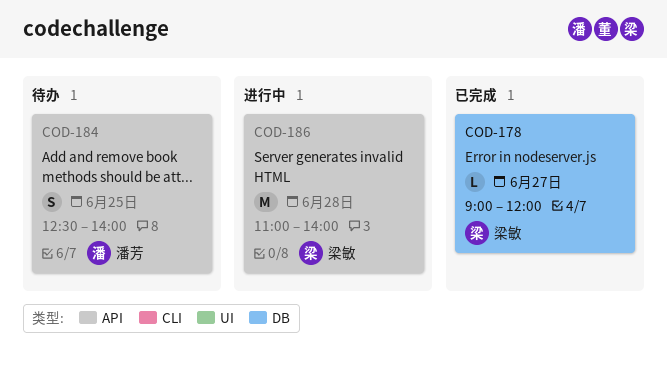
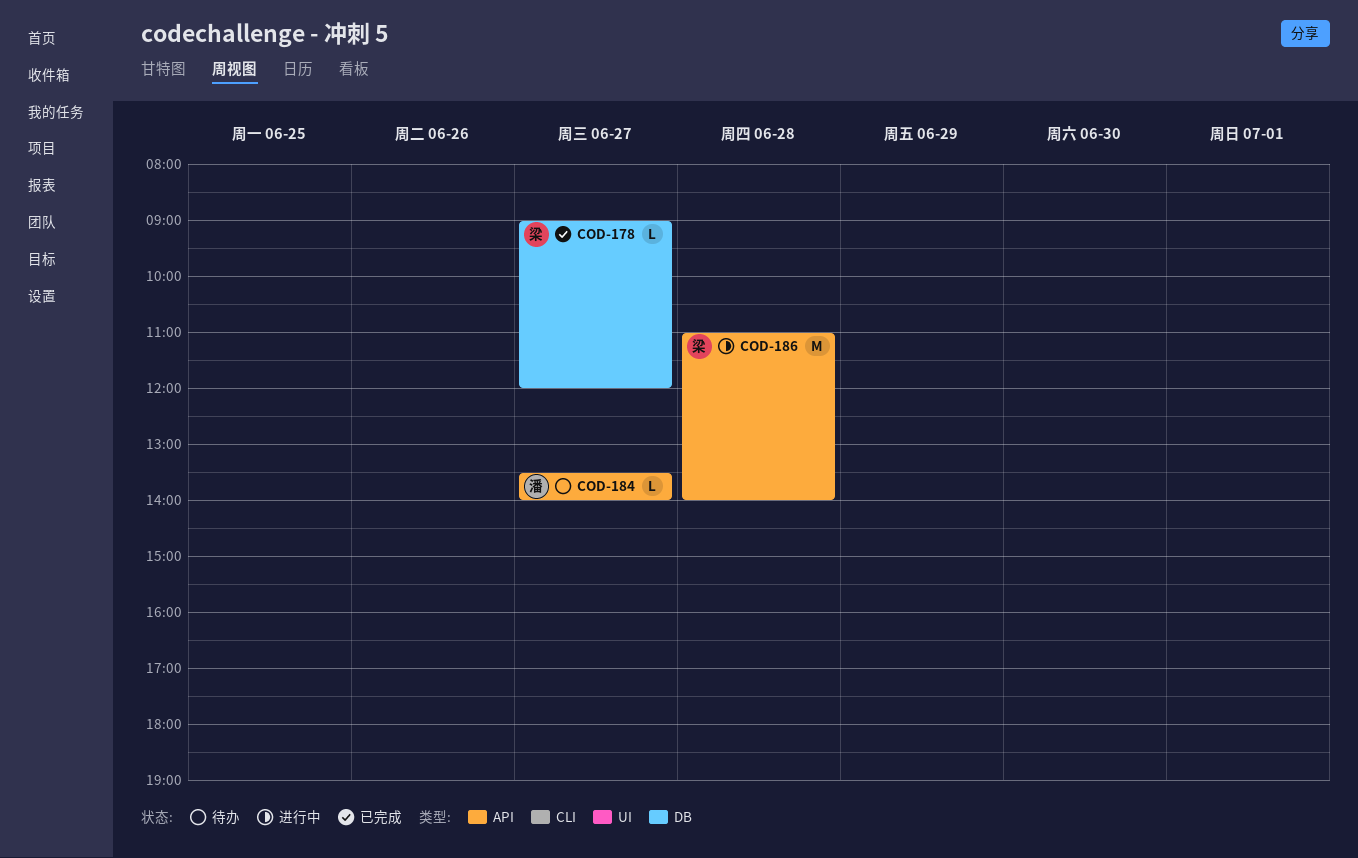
COD-184, estimate: S -> L
COD-184, day: Jun 25 -> Jun 27
COD-184, begins: 12:30 -> 13:30

